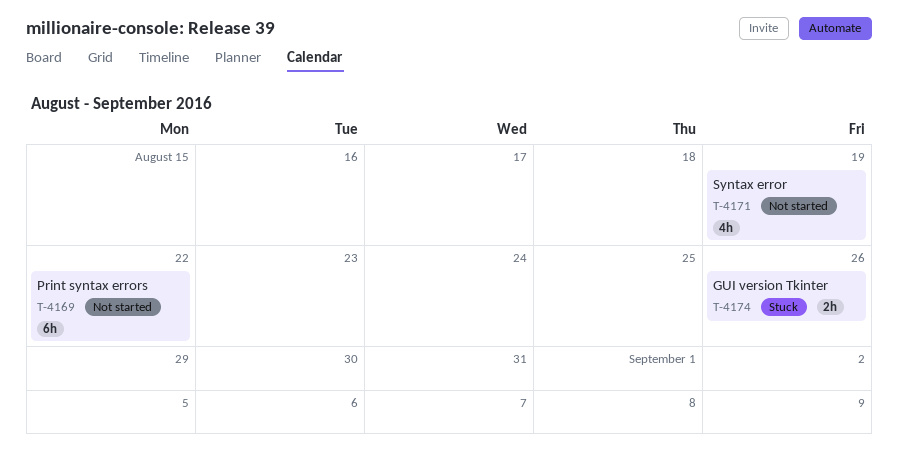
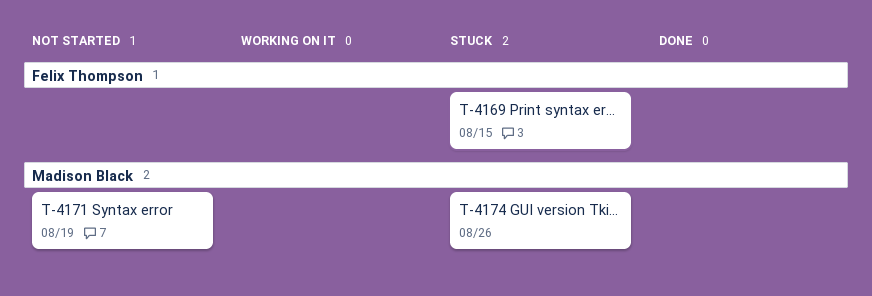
T-4169, status: Not started -> Stuck
T-4169, due: Aug 22 -> Aug 15

